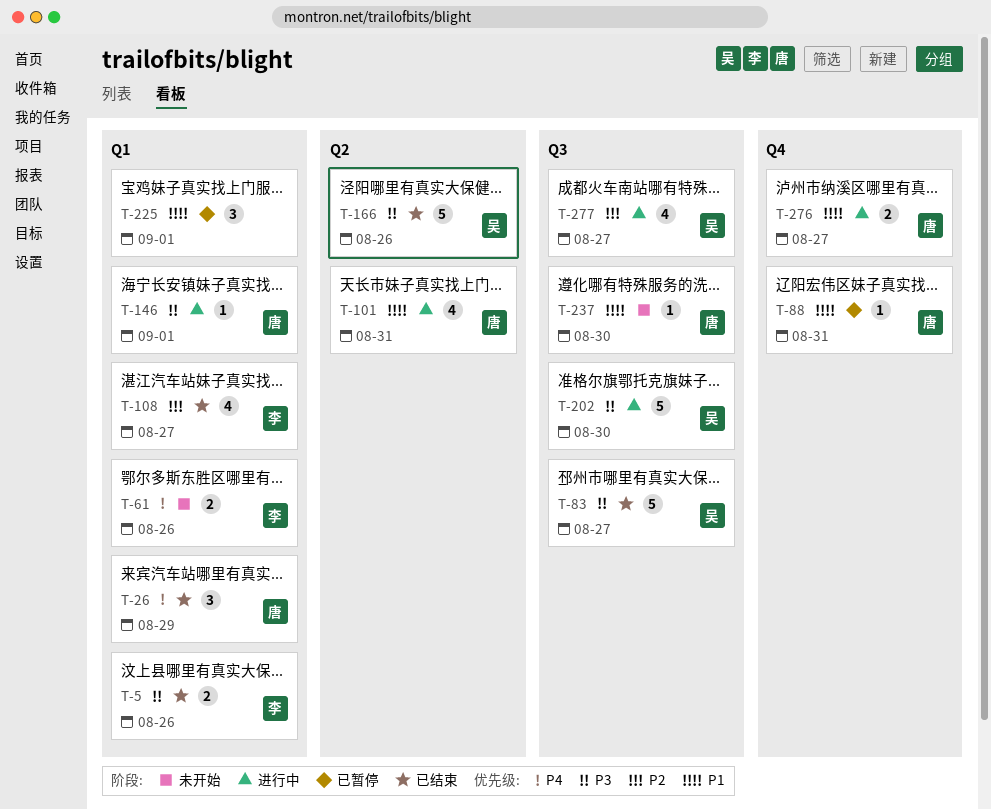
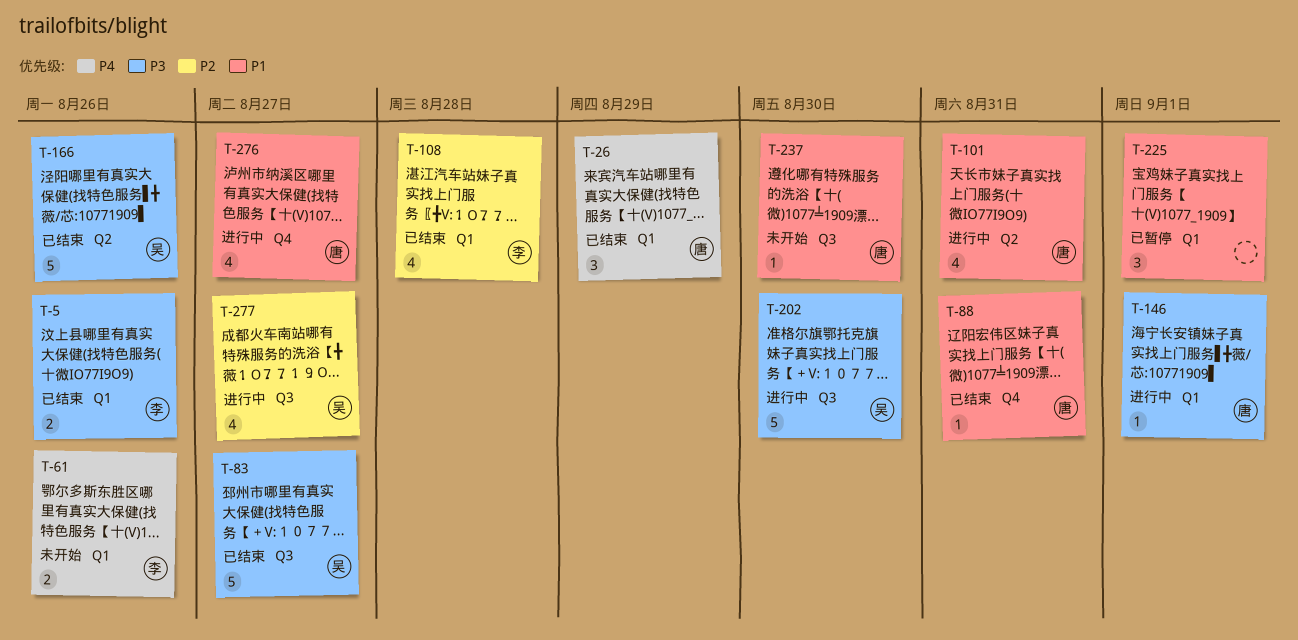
T-88, status: 已暂停 -> 已结束
T-108, due: Aug 27 -> Aug 28
T-276, estimate: 2 -> 4

